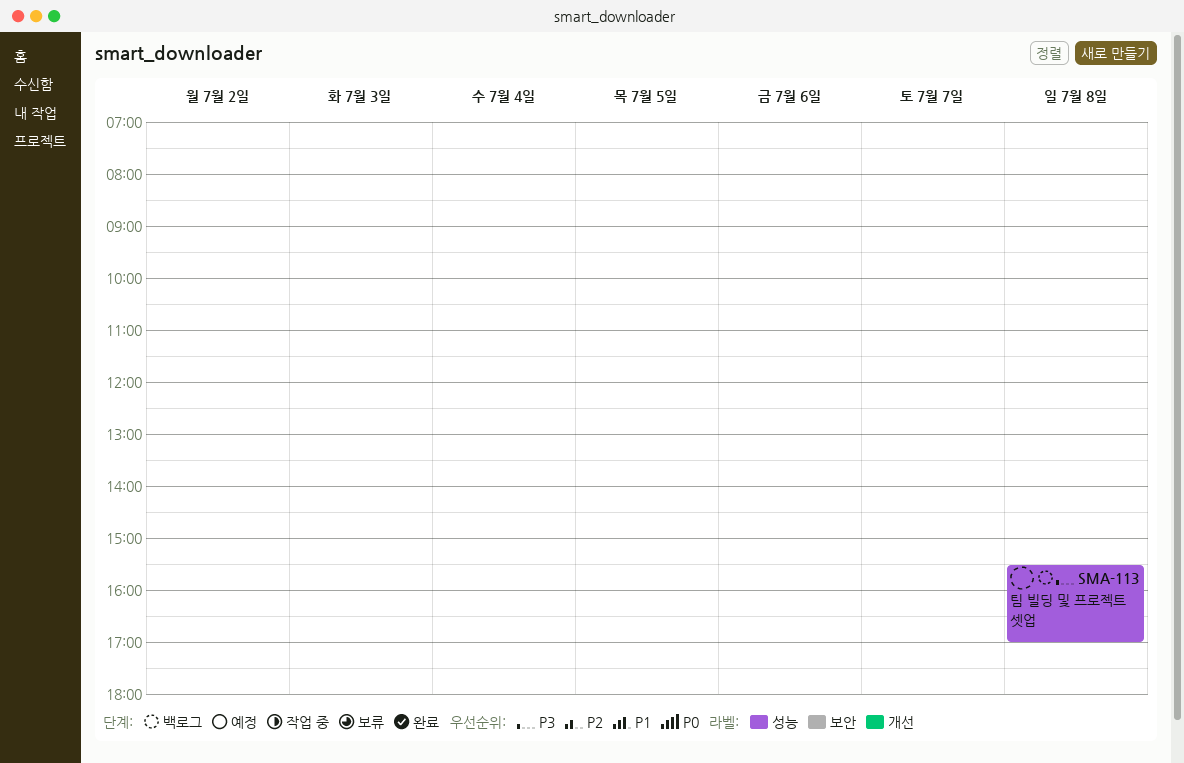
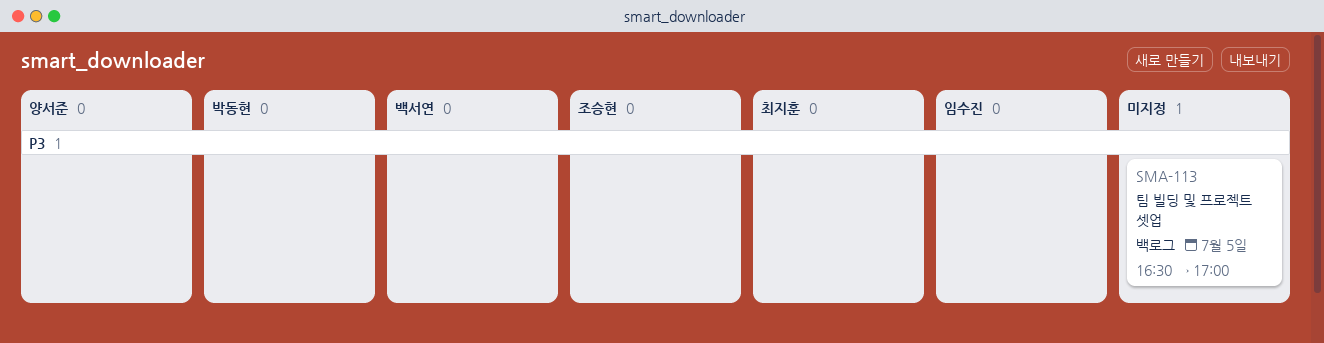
SMA-113, day: Jul 8 -> Jul 5
SMA-113, begins: 15:30 -> 16:30

